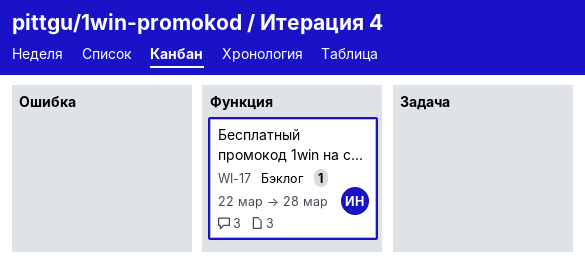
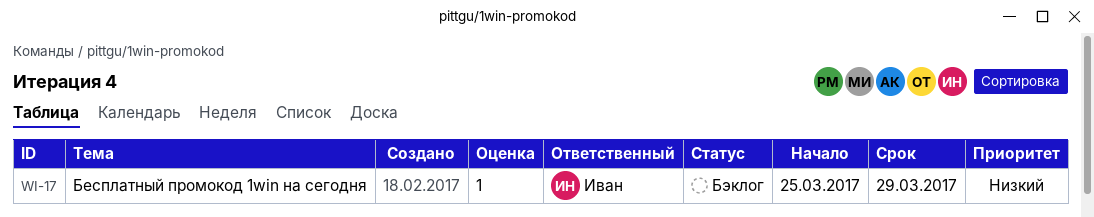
WI-17, start: Mar 22 -> Mar 25
WI-17, due: Mar 28 -> Mar 29

